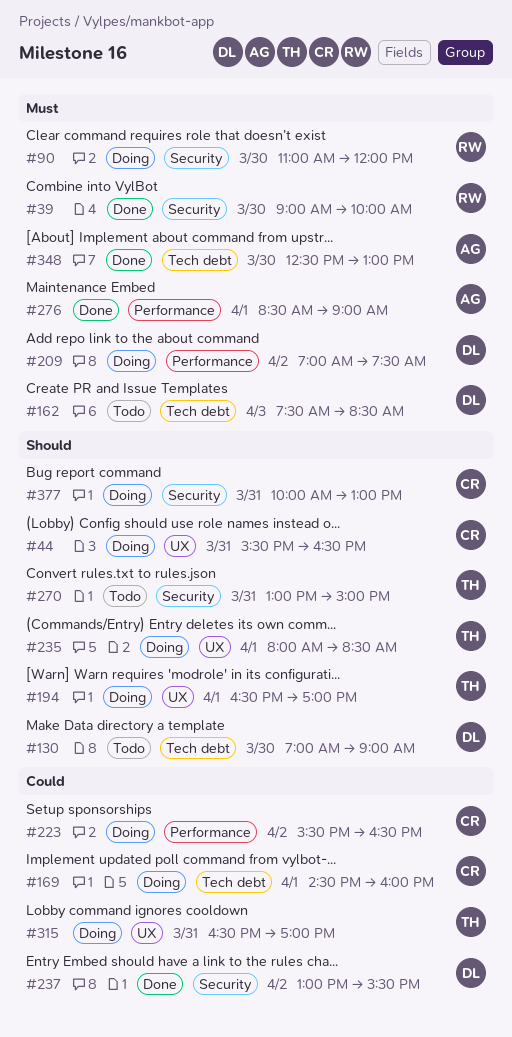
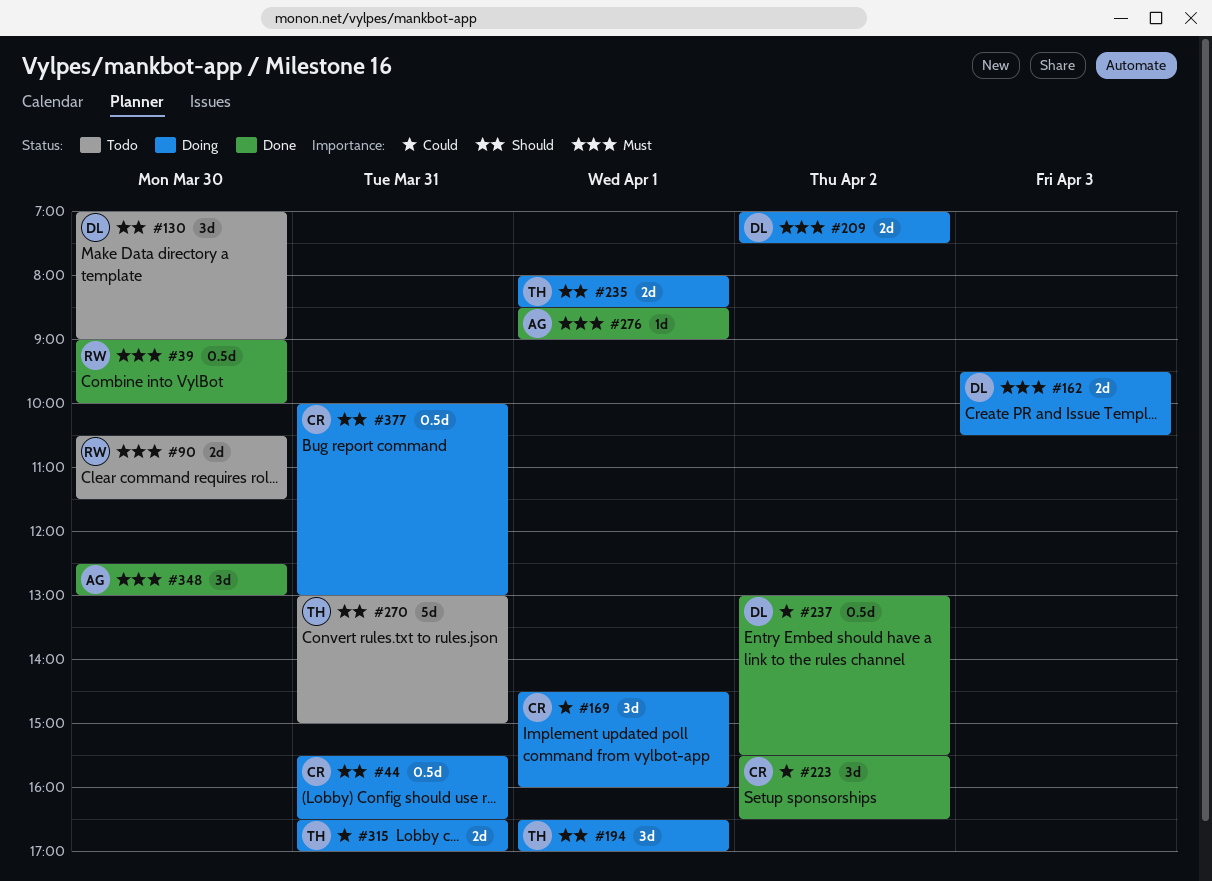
#90, status: Doing -> Todo
#90, begins: 11:00 -> 10:30
#90, ends: 12:00 -> 11:30
#162, status: Todo -> Doing
#162, begins: 07:30 -> 09:30
#162, ends: 08:30 -> 10:30
#223, status: Doing -> Done

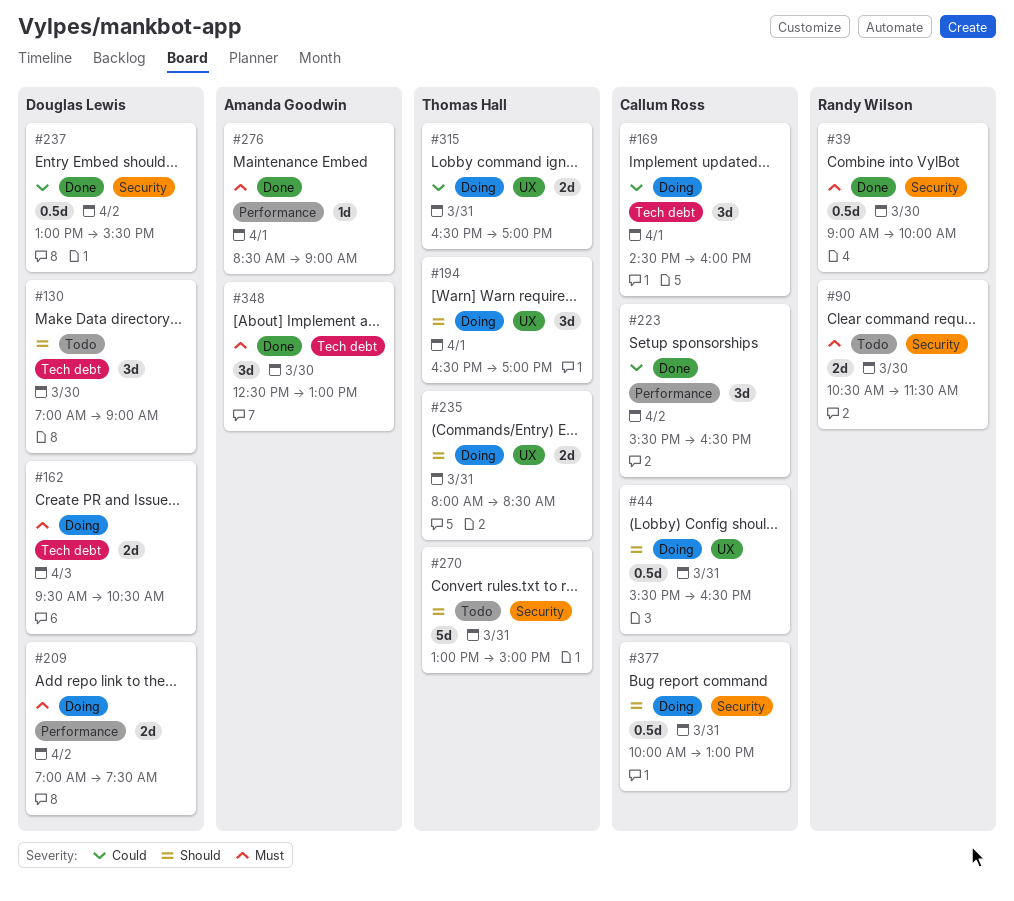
#235, day: Apr 1 -> Mar 31

